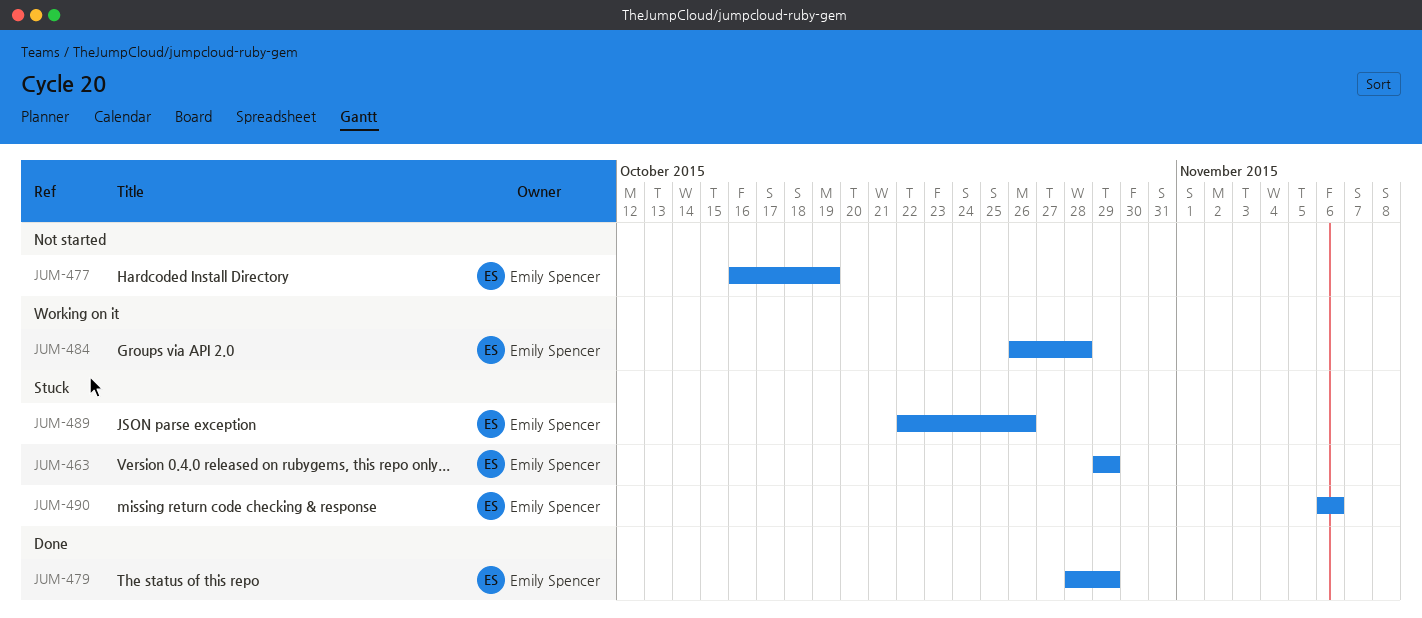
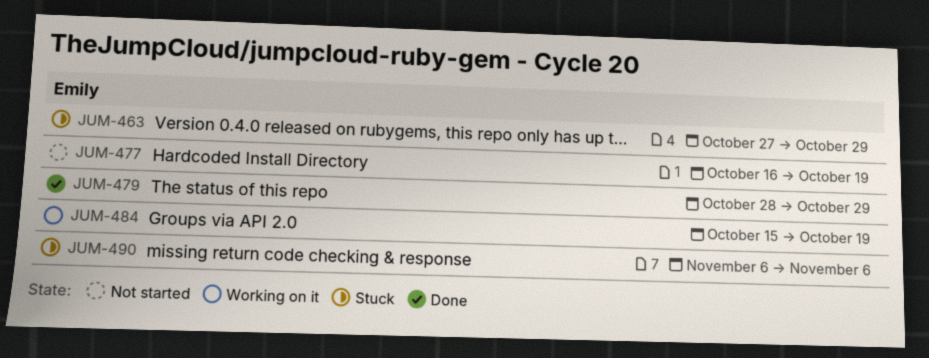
JUM-463, start: Oct 29 -> Oct 27
JUM-484, start: Oct 26 -> Oct 15
JUM-484, due: Oct 28 -> Oct 19
JUM-489: present -> none

